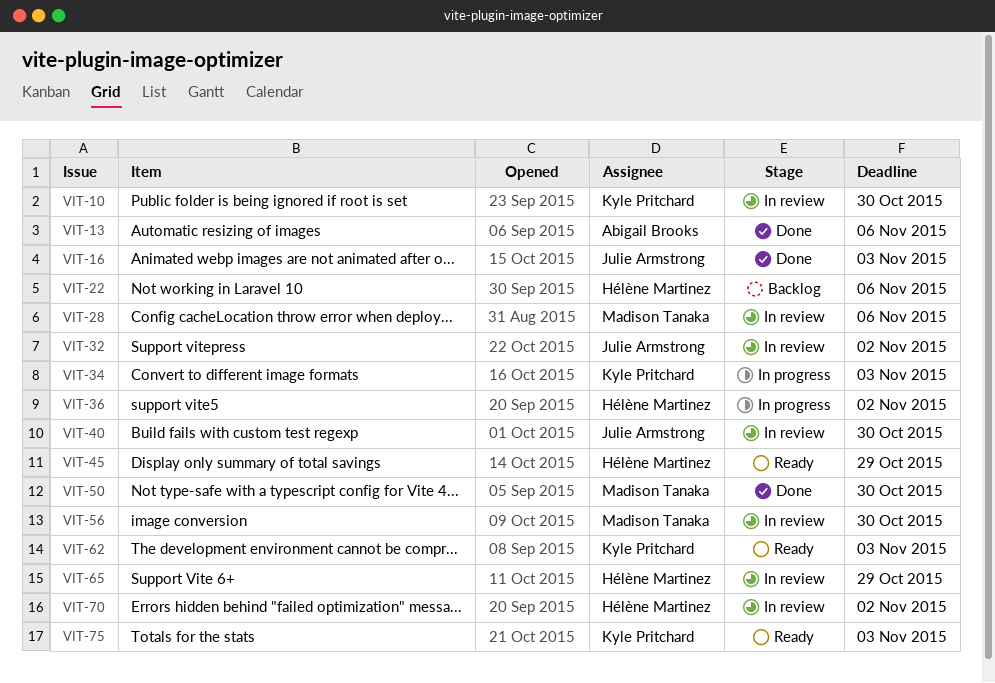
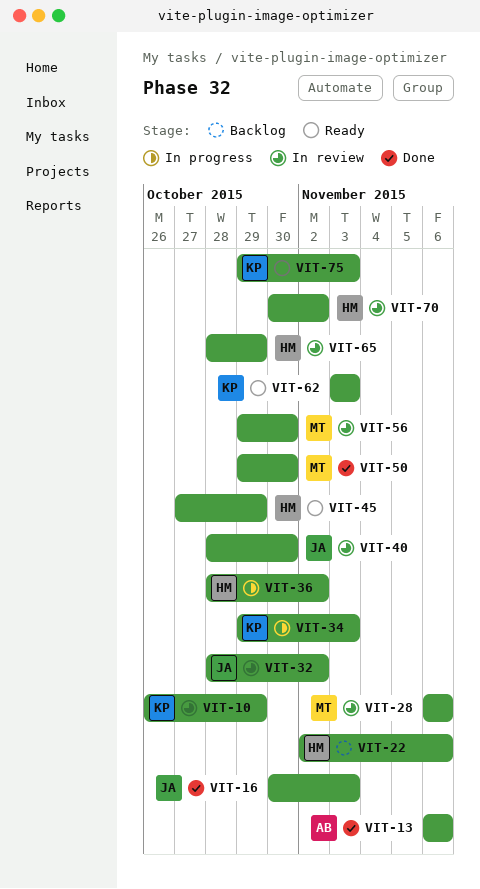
VIT-10, due: Oct 30 -> Oct 29

